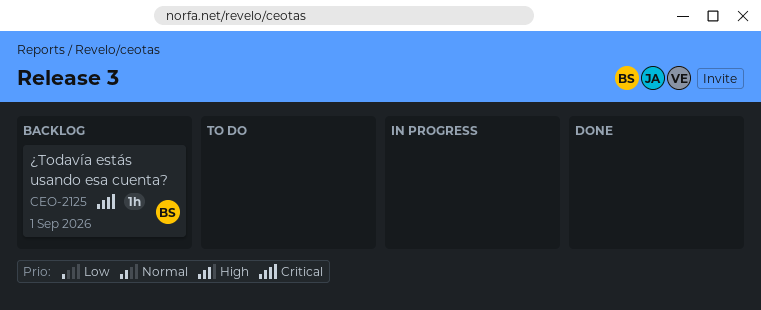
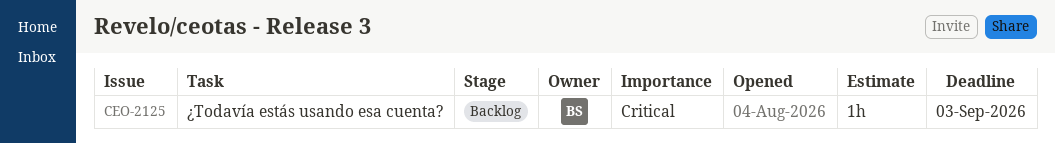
CEO-2125, due: Sep 1 -> Sep 3

